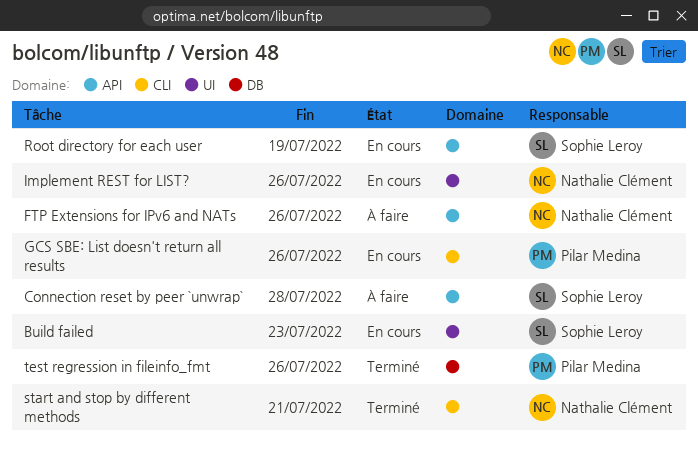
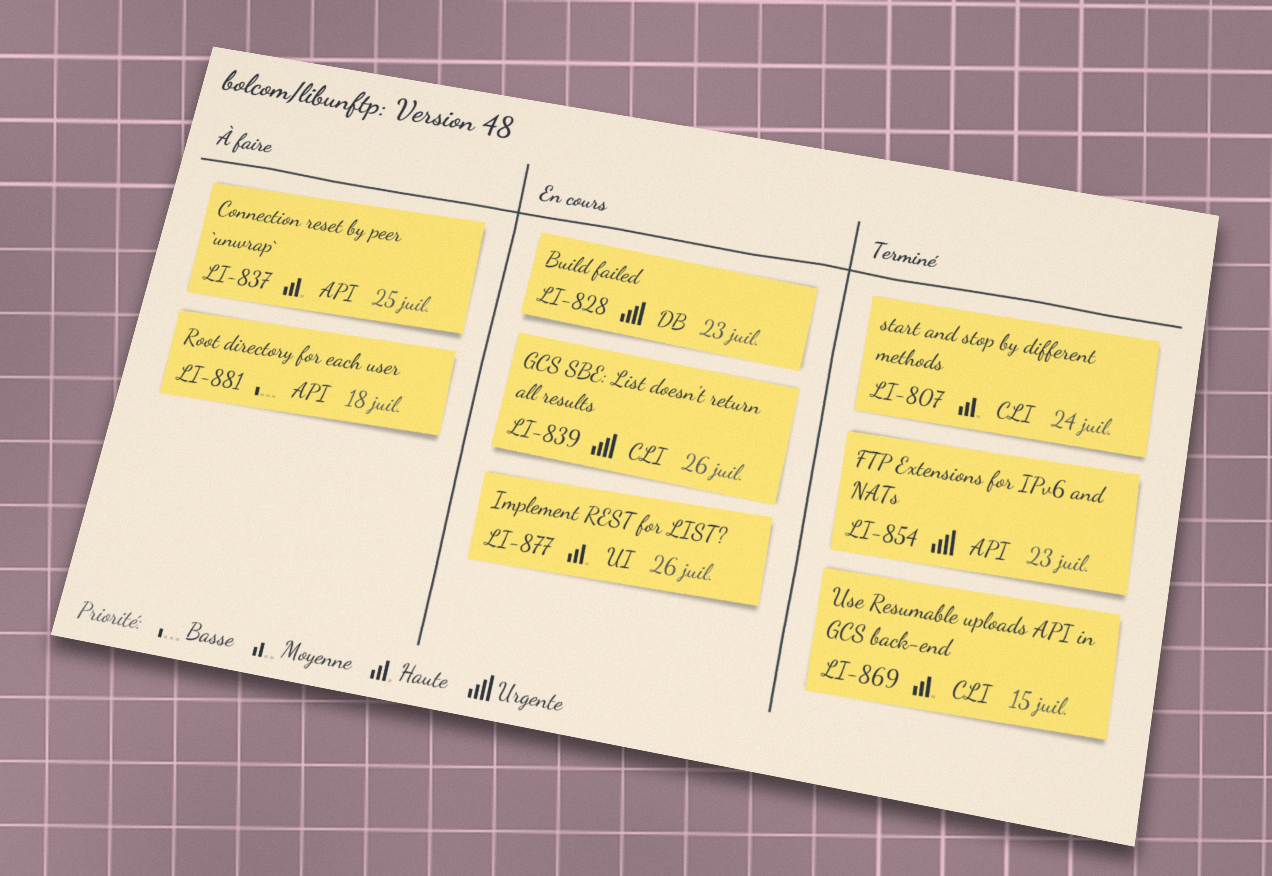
Build failed, label: UI -> DB
Connection reset by peer `unwrap`, due: Jul 28 -> Jul 25
FTP Extensions for IPv6 and NATs, status: À faire -> Terminé
FTP Extensions for IPv6 and NATs, due: Jul 26 -> Jul 23
Root directory for each user, status: En cours -> À faire
Root directory for each user, due: Jul 19 -> Jul 18
start and stop by different methods, due: Jul 21 -> Jul 24
test regression in fileinfo_fmt: present -> none
Use Resumable uploads API in GCS back-end: none -> present

